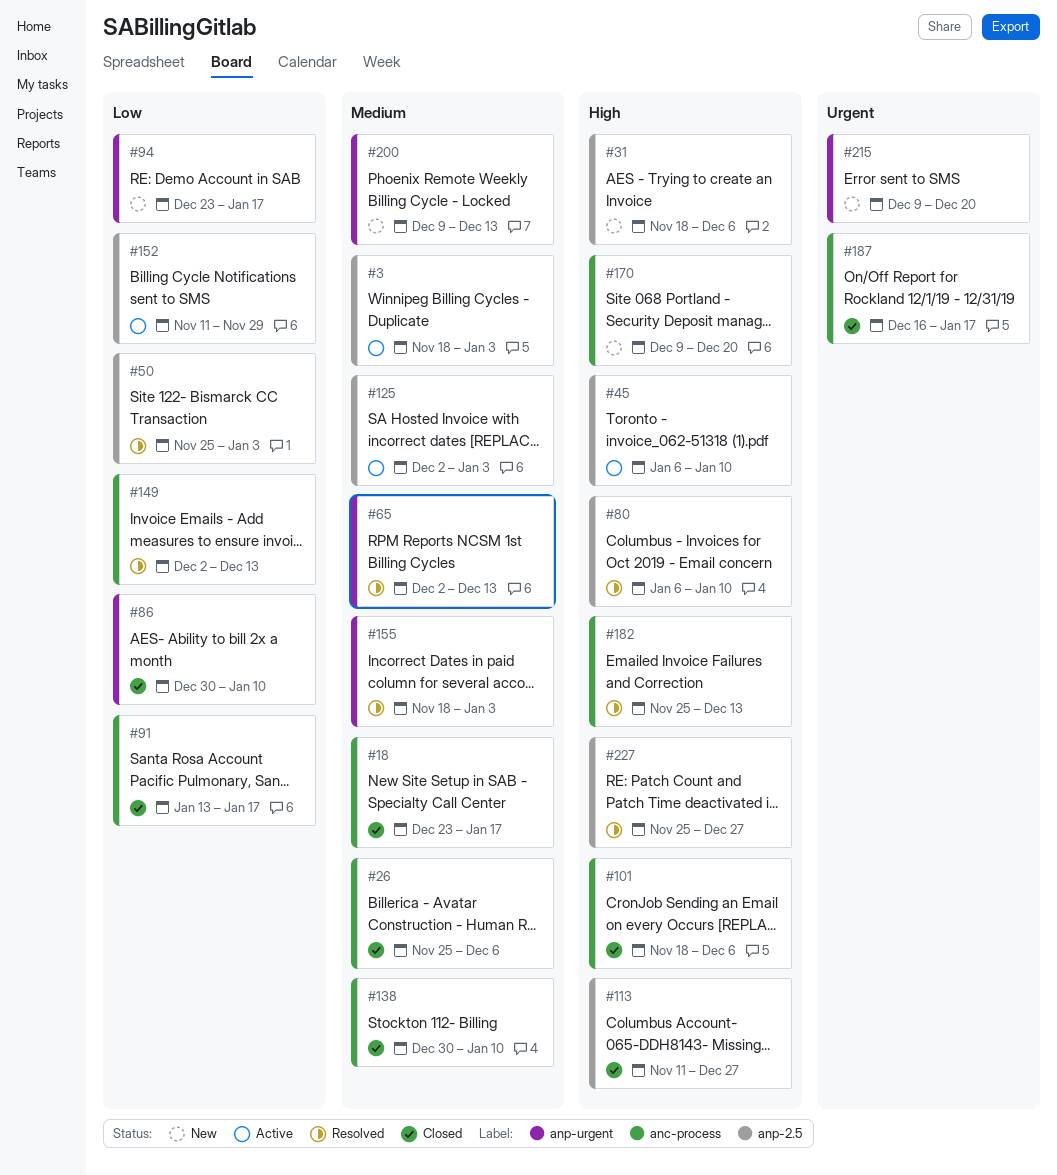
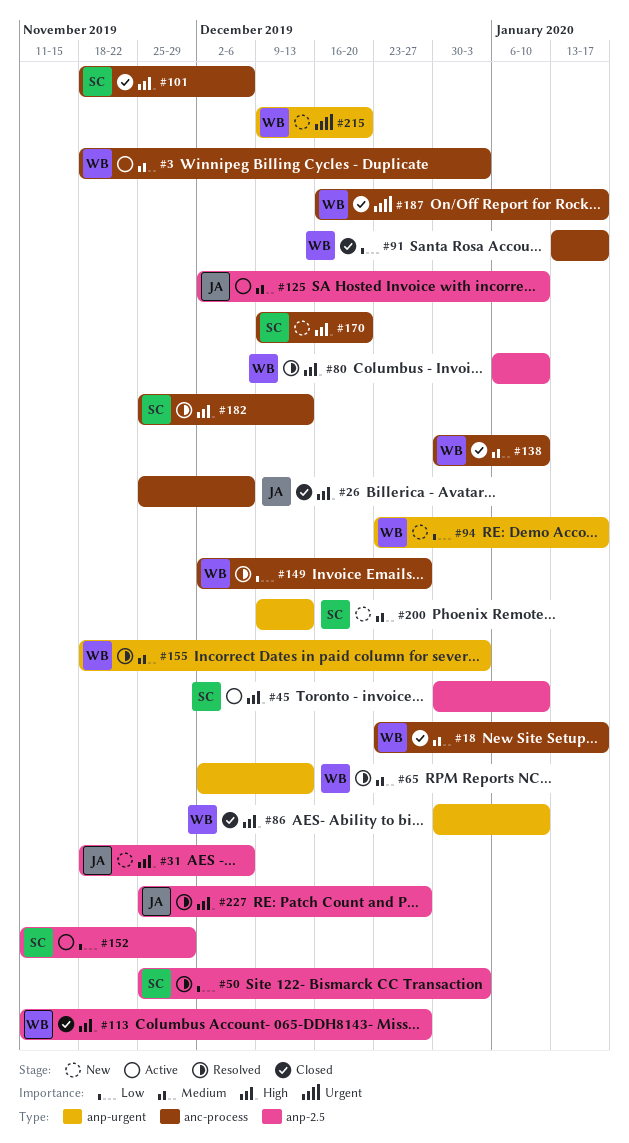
#3, label: anp-2.5 -> anc-process
#26, priority: Medium -> High
#45, start: Jan 6 -> Dec 30
#86, priority: Low -> High
#125, due: Jan 3 -> Jan 10
#149, due: Dec 13 -> Dec 27

